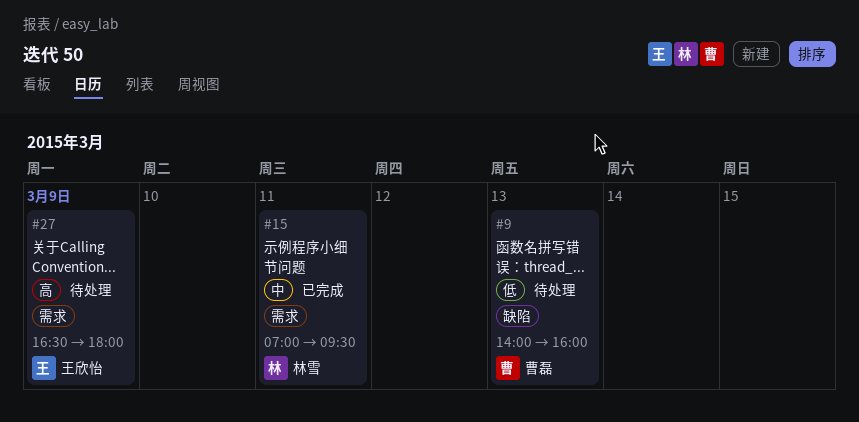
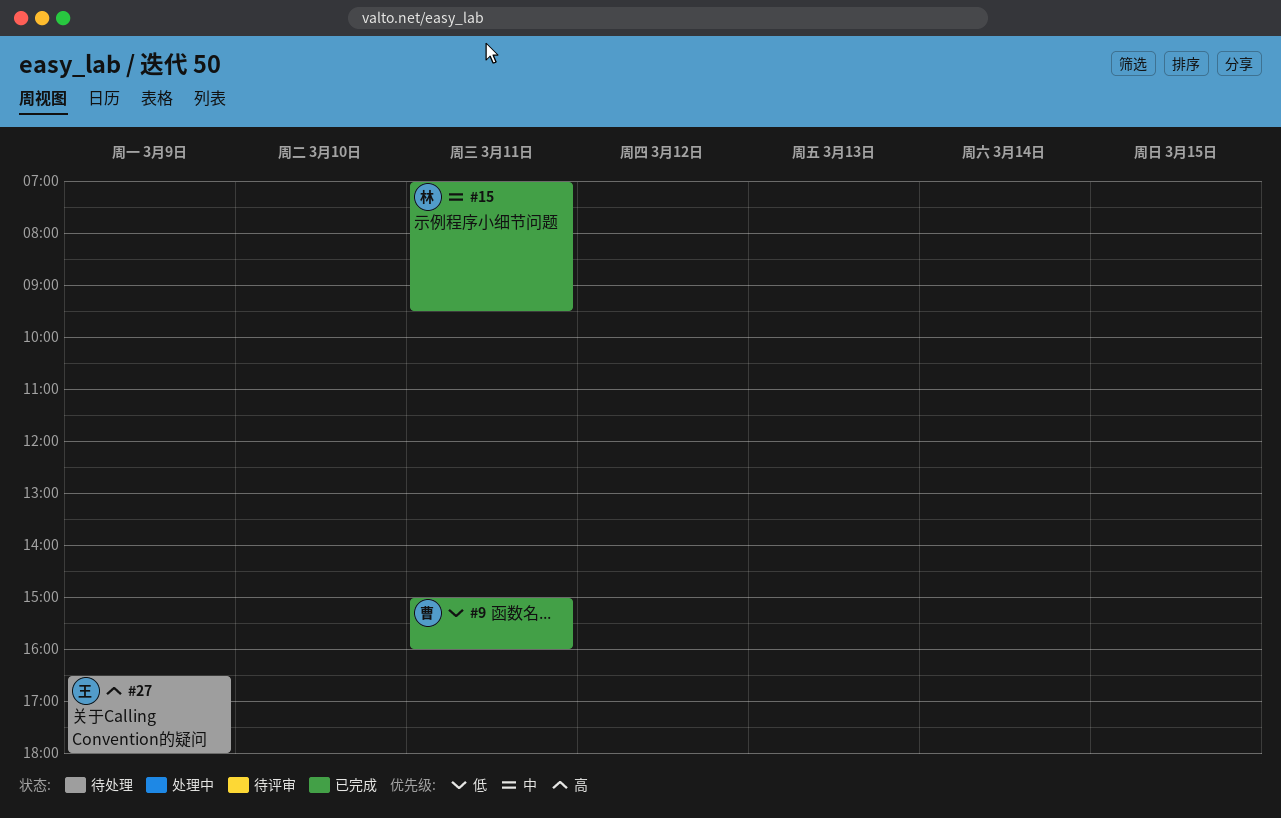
#9, status: 待处理 -> 已完成
#9, day: Mar 13 -> Mar 11
#9, begins: 14:00 -> 15:00

